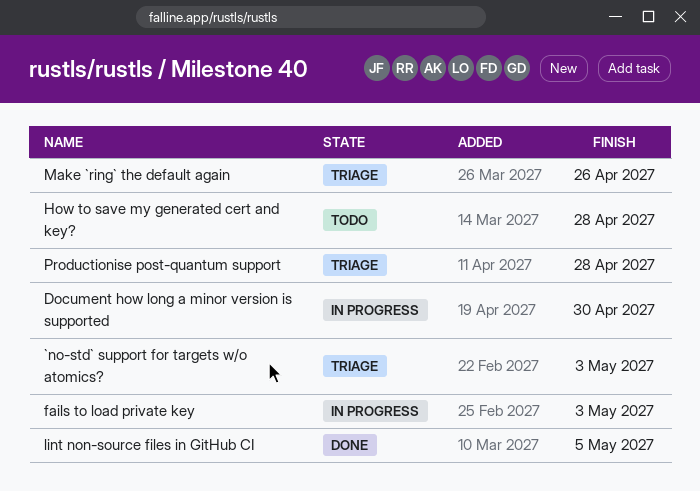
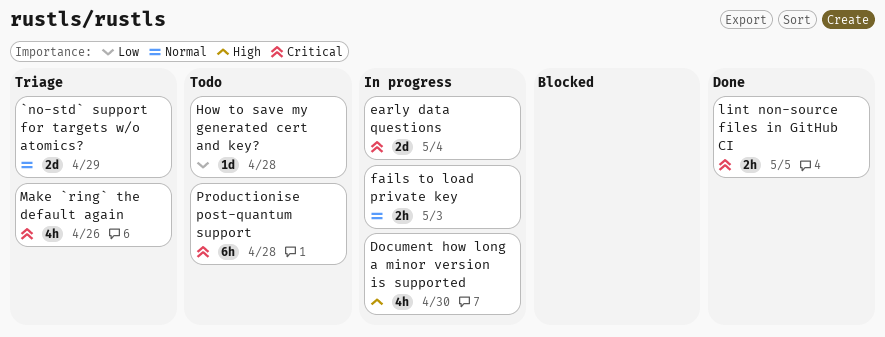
`no-std` support for targets w/o atomics?, due: May 3 -> Apr 29
early data questions: none -> present
Productionise post-quantum support, status: Triage -> Todo

